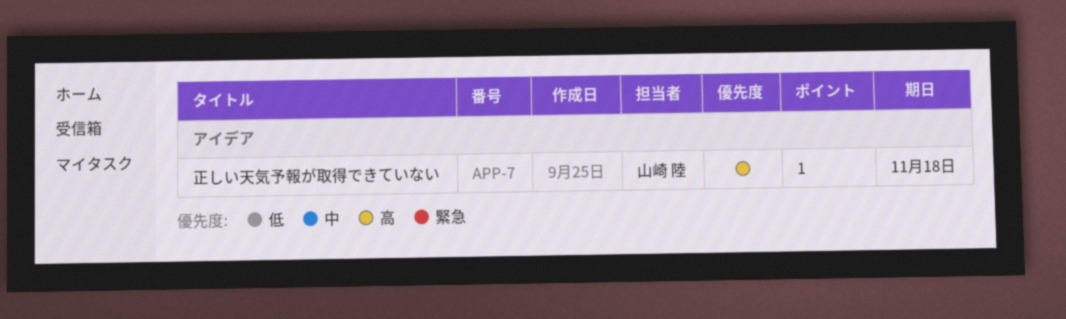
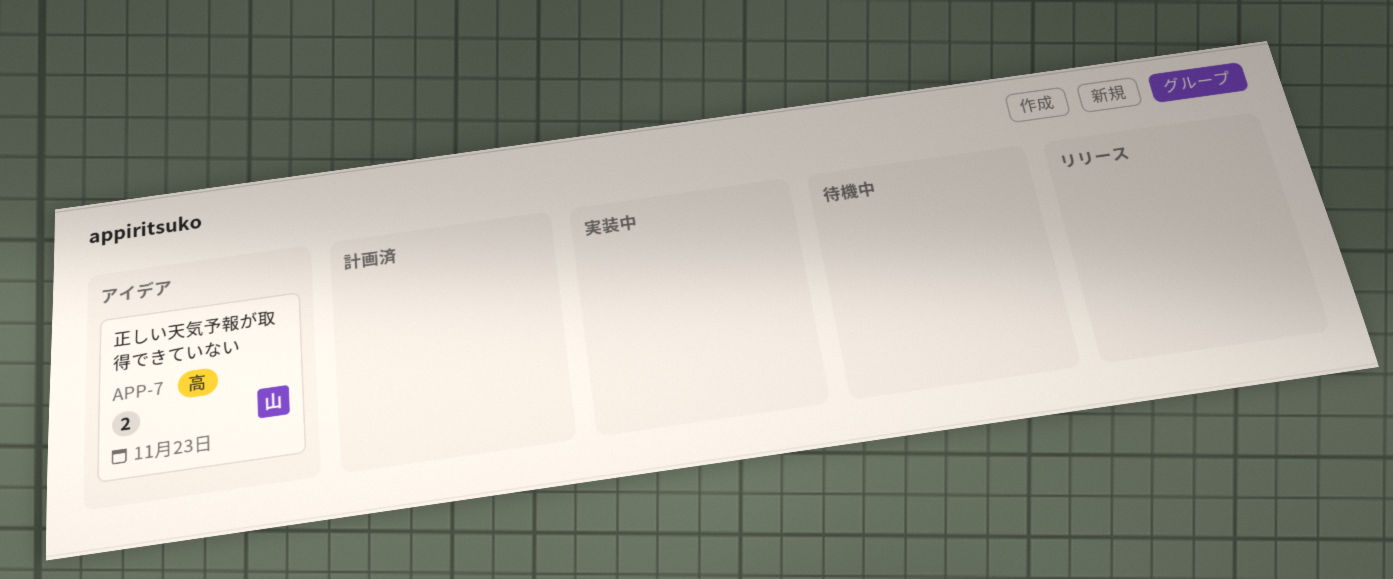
APP-7, estimate: 1 -> 2
APP-7, due: Nov 18 -> Nov 23

